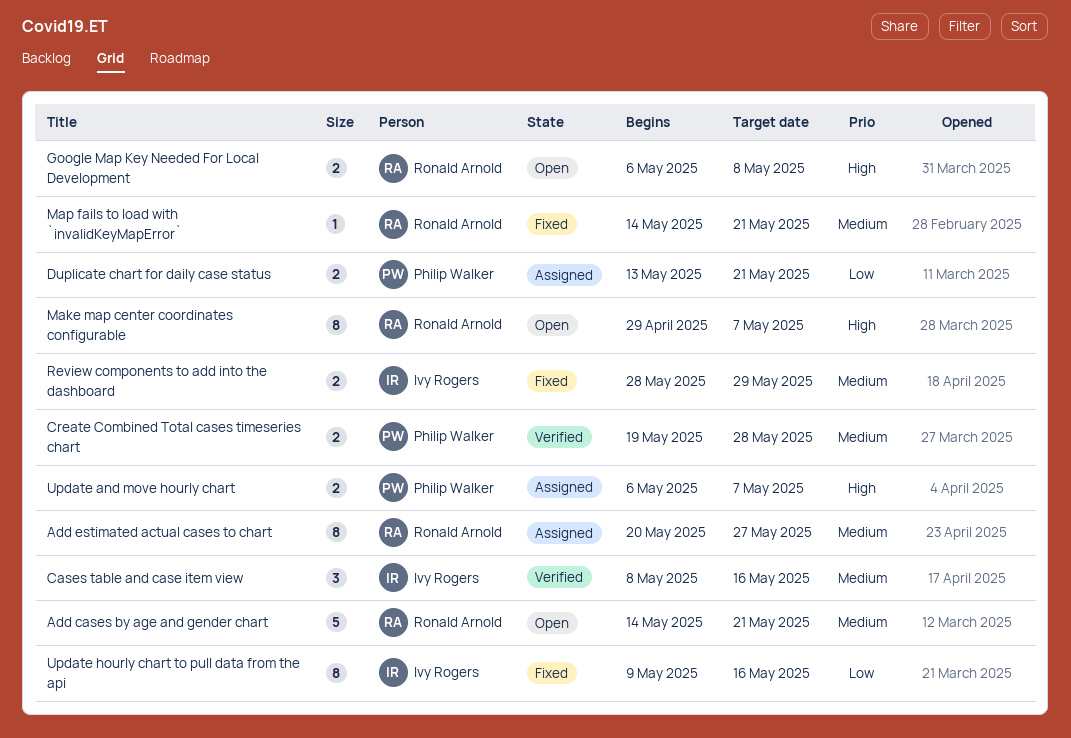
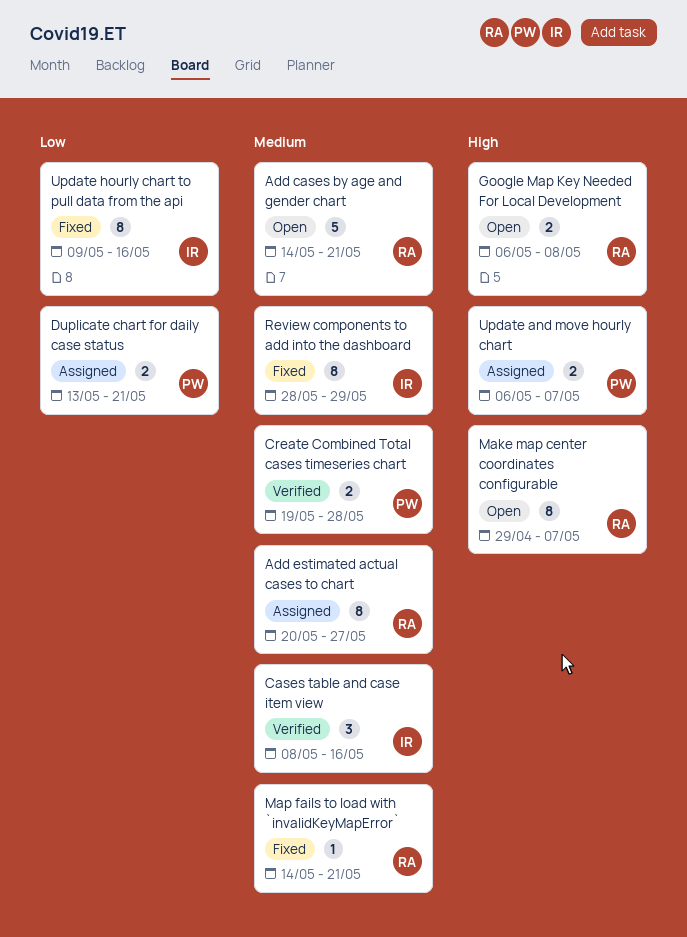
Review components to add into the dashboard, estimate: 2 -> 8

